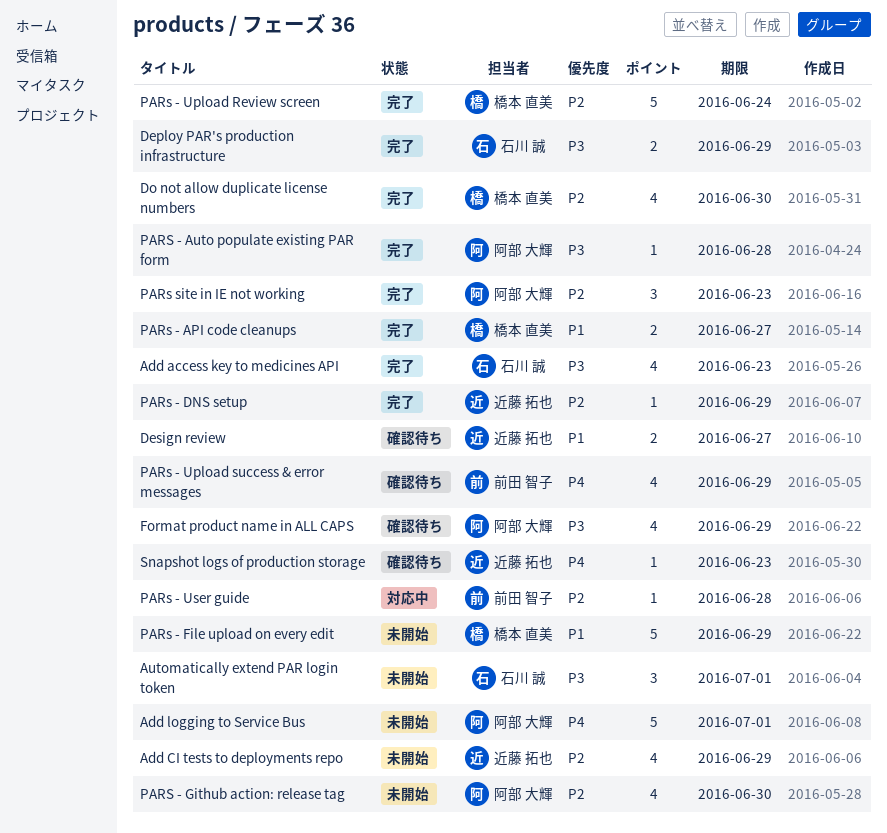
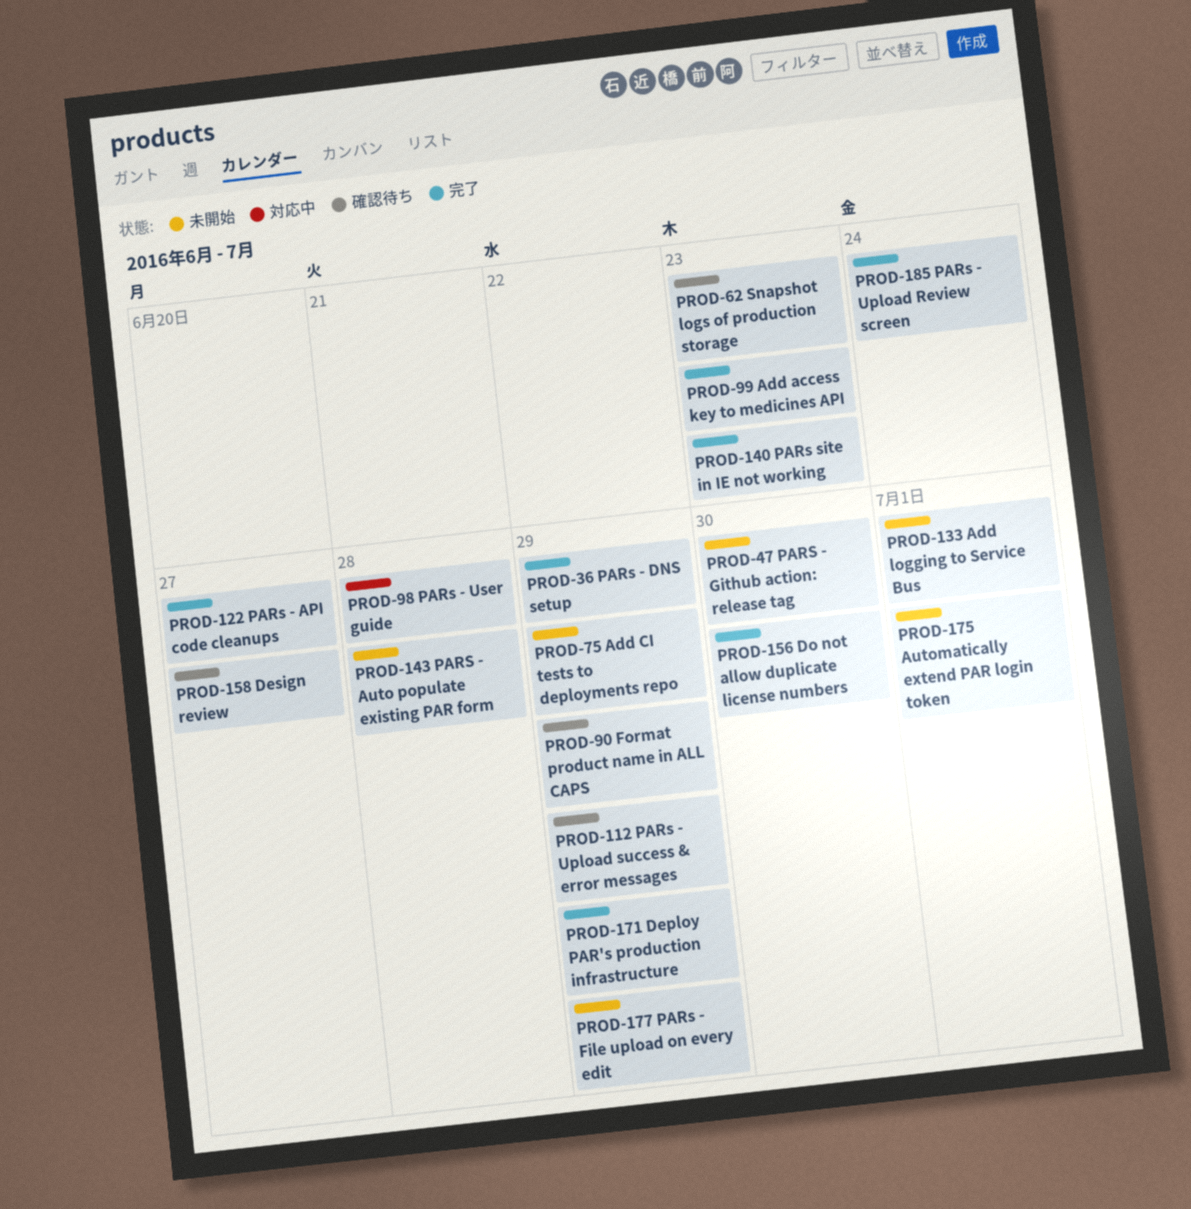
PARS - Auto populate existing PAR form, status: 完了 -> 未開始

